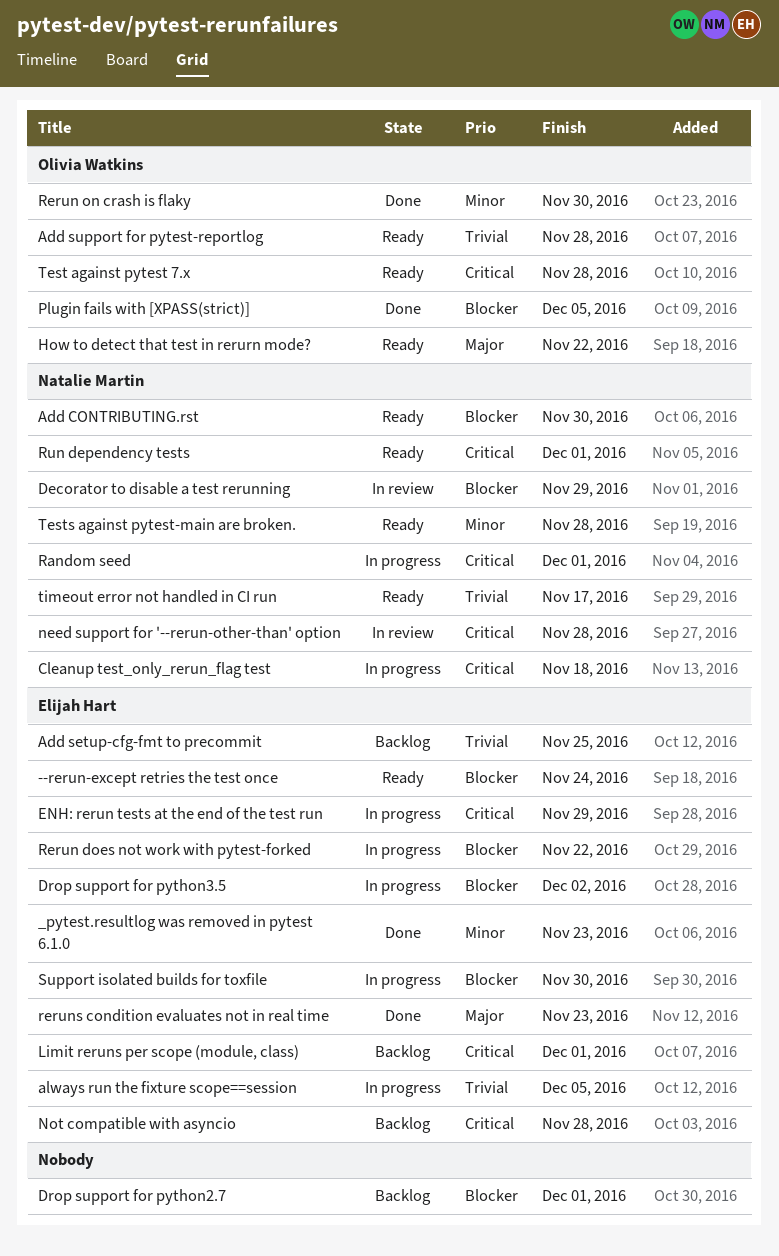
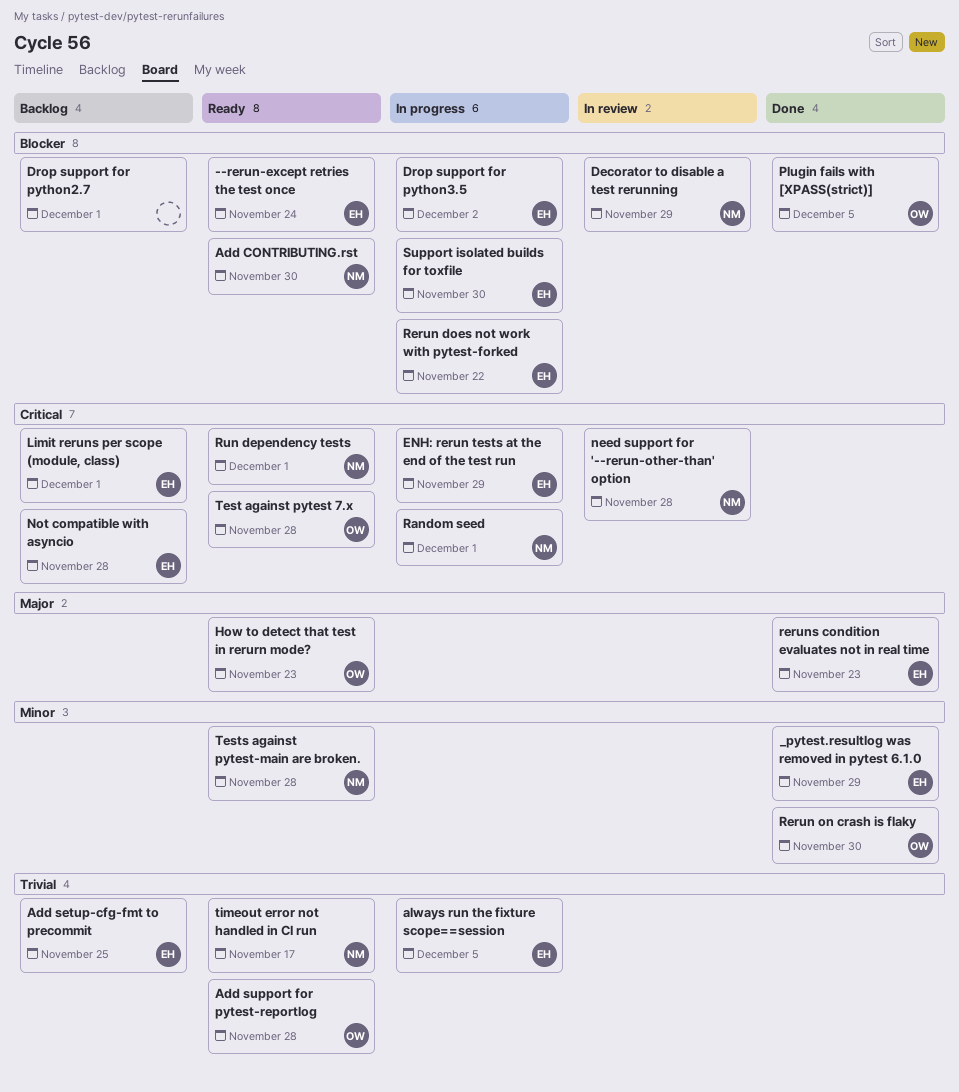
_pytest.resultlog was removed in pytest 6.1.0, due: Nov 23 -> Nov 29
Cleanup test_only_rerun_flag test: present -> none
How to detect that test in rerurn mode?, due: Nov 22 -> Nov 23

